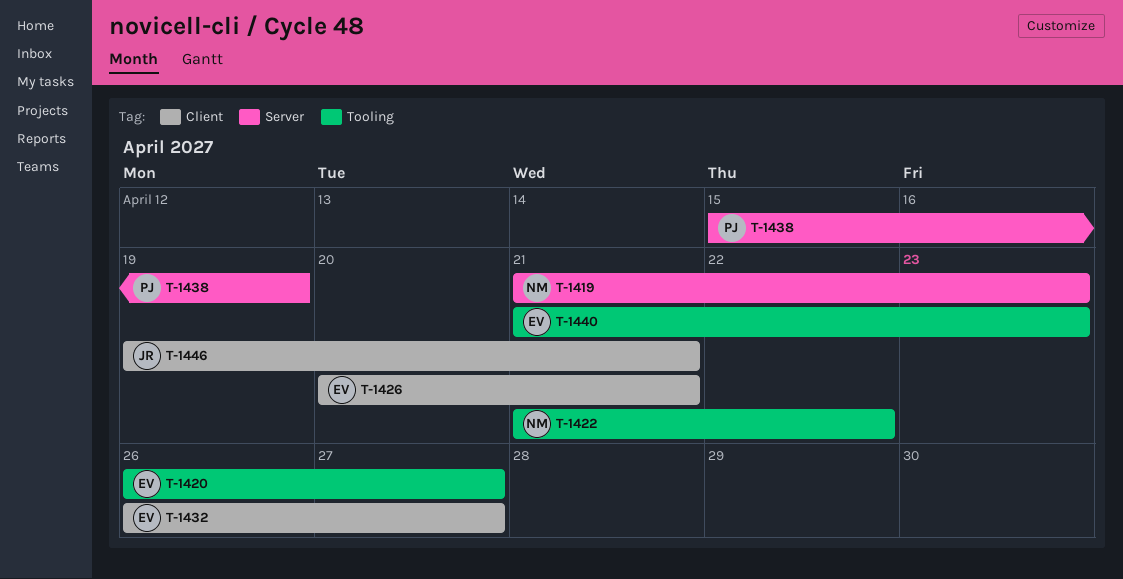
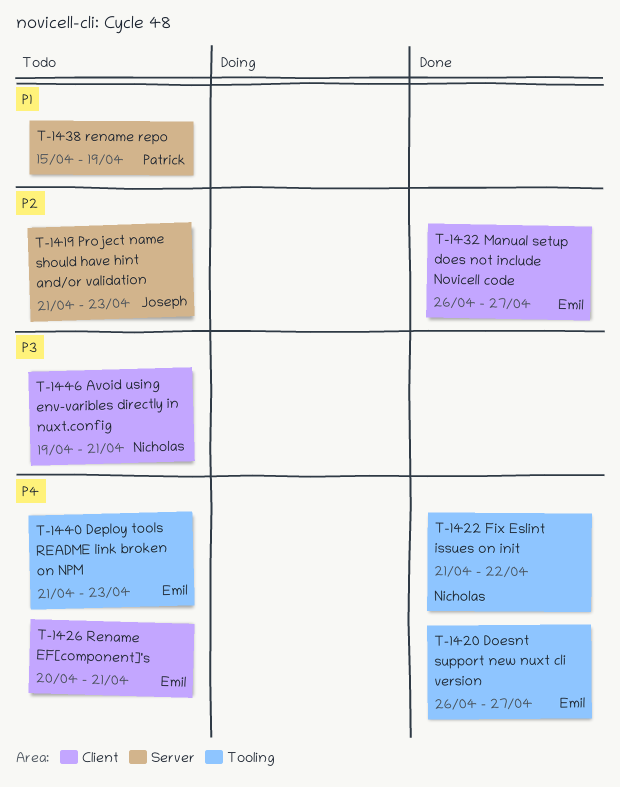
T-1419, owner: Nicholas -> Joseph
T-1446, owner: Joseph -> Nicholas

